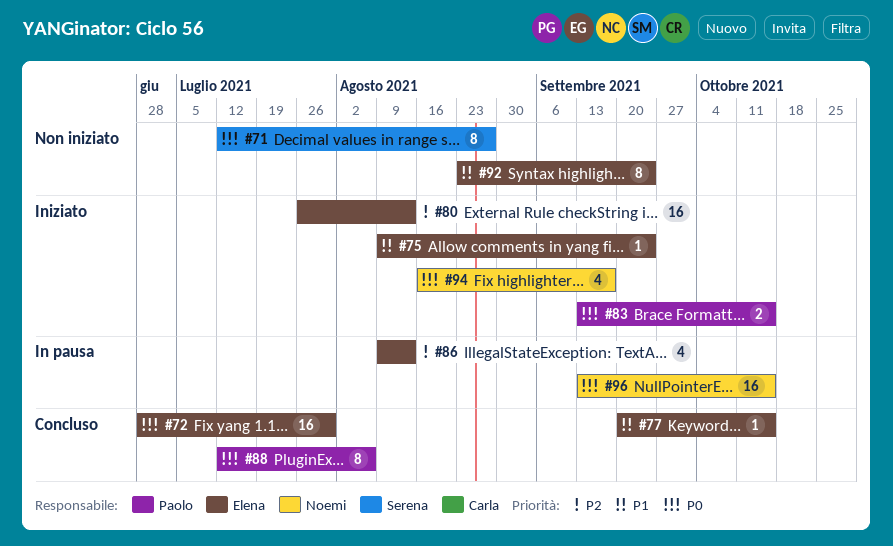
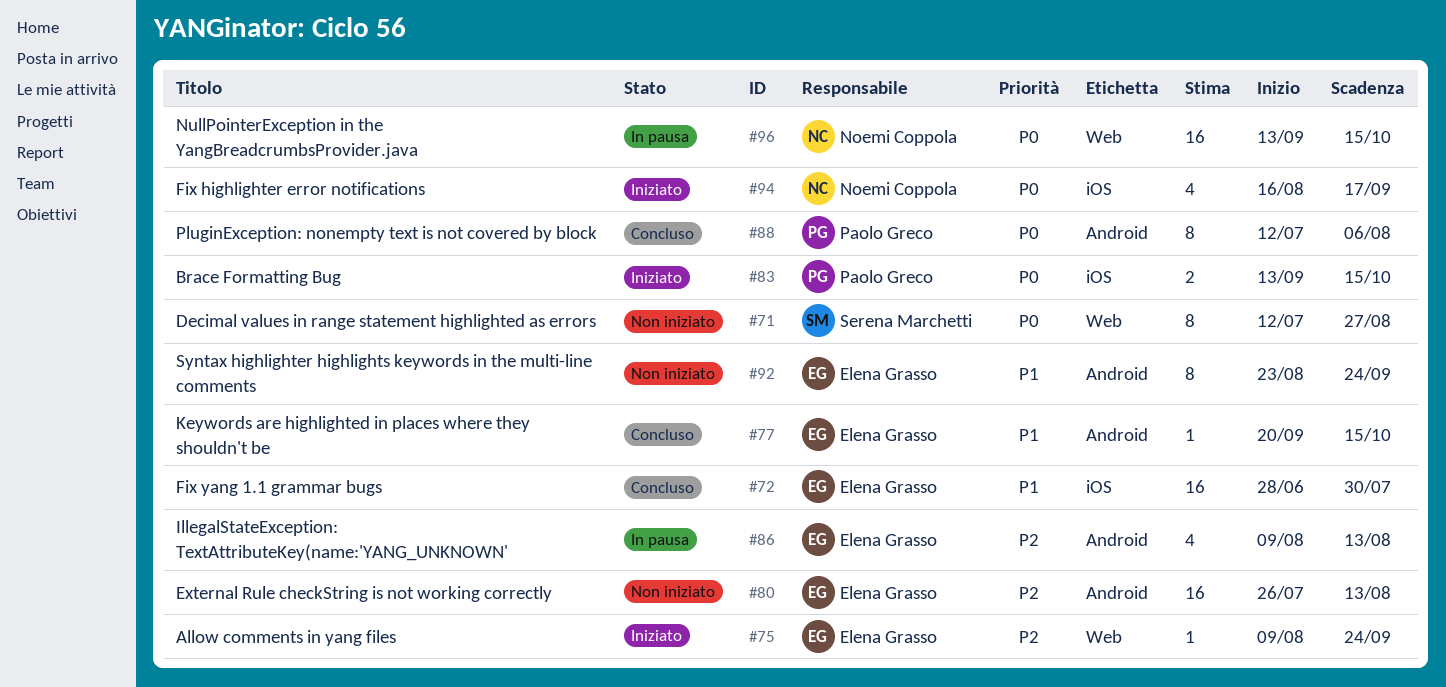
#72, priority: P0 -> P1
#75, priority: P1 -> P2
#80, status: Iniziato -> Non iniziato

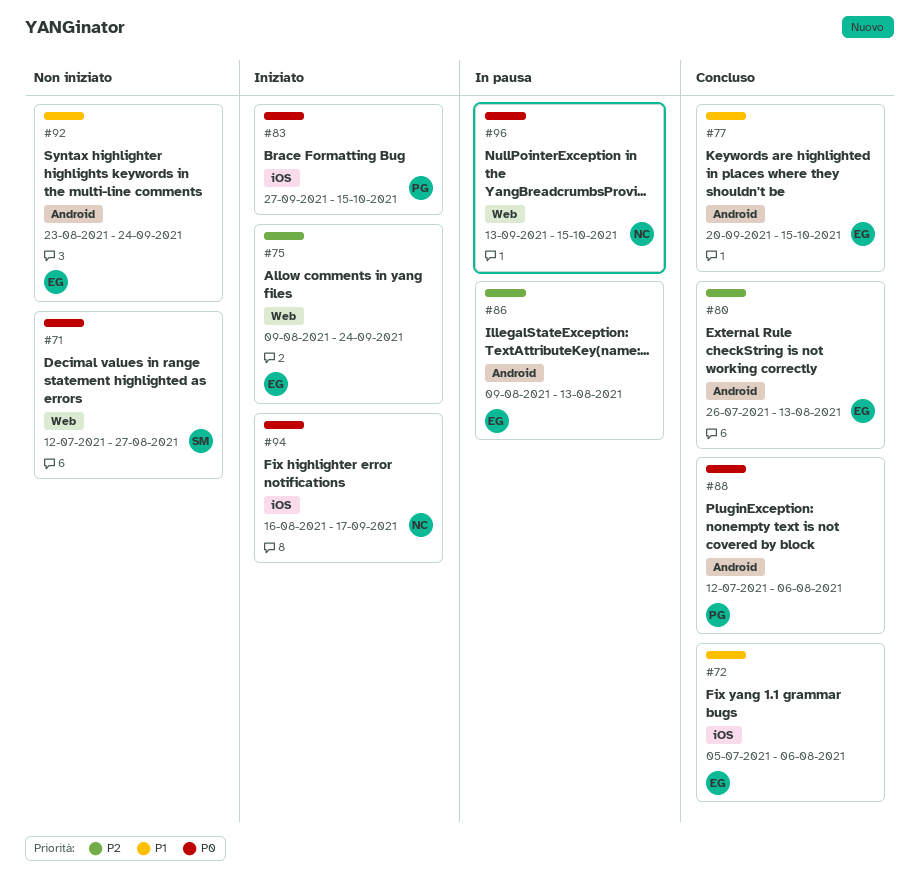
#72, start: Jun 28 -> Jul 5
#72, due: Jul 30 -> Aug 6
#80, status: Non iniziato -> Concluso
#83, start: Sep 13 -> Sep 27

